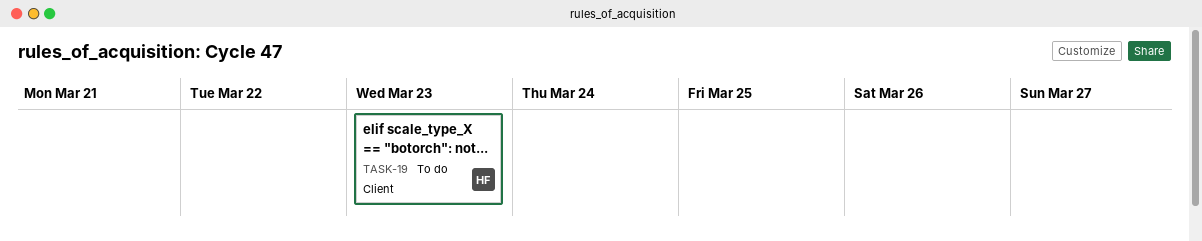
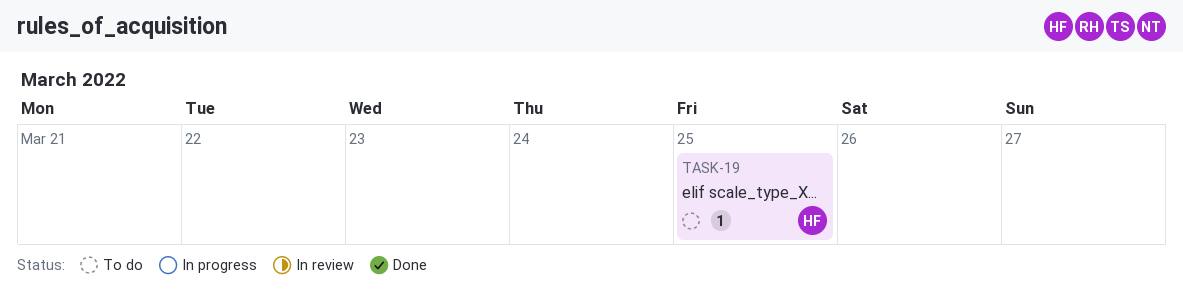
TASK-19, due: Mar 23 -> Mar 25

